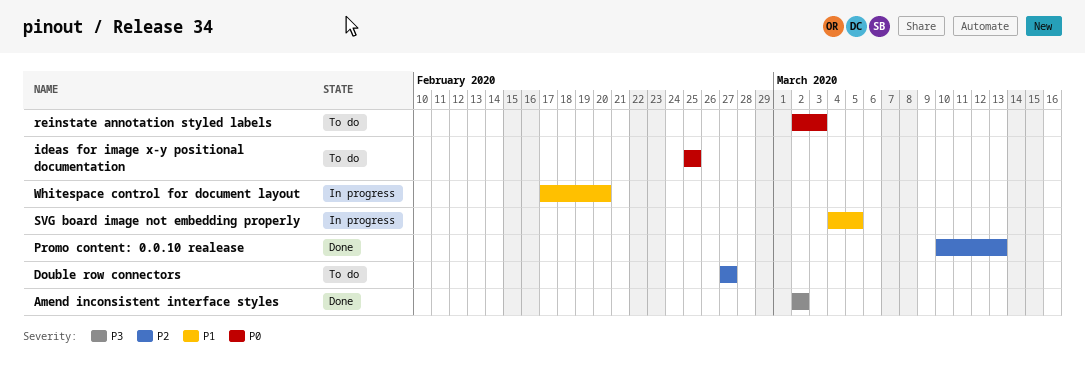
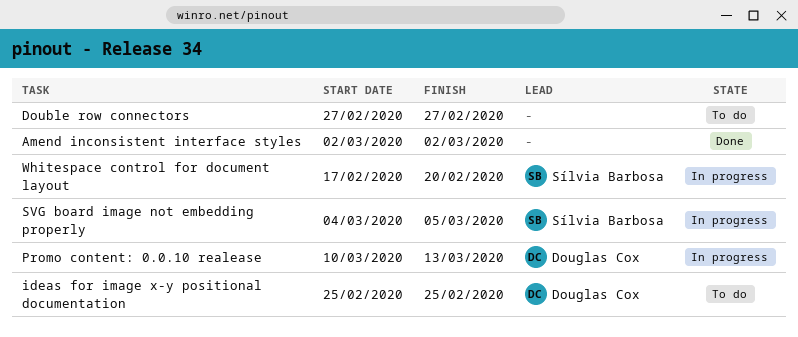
Promo content: 0.0.10 realease, status: Done -> In progress
reinstate annotation styled labels: present -> none

